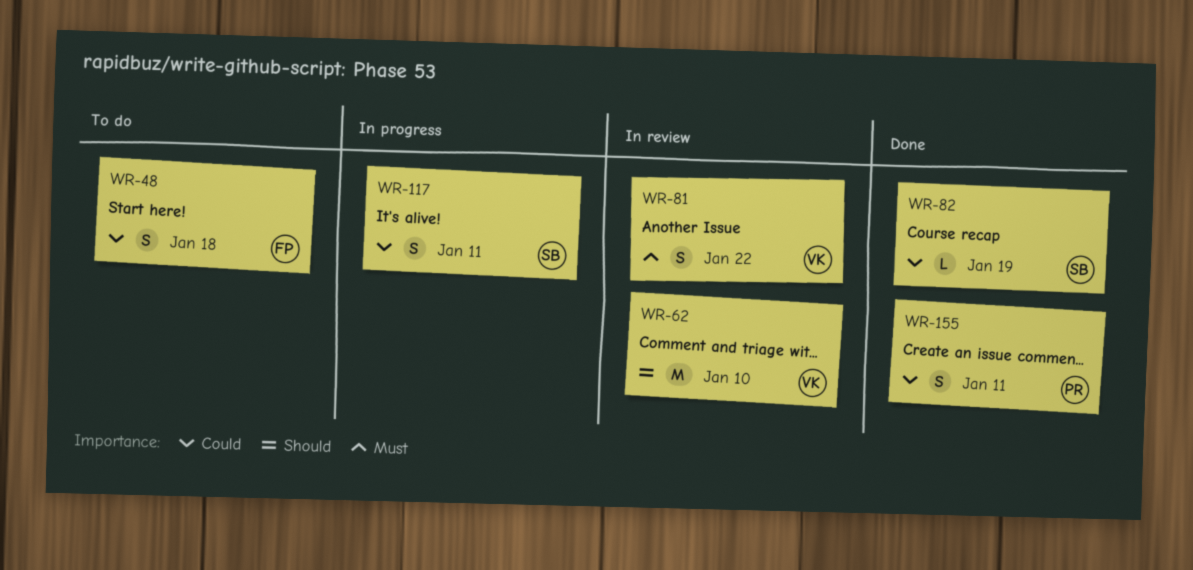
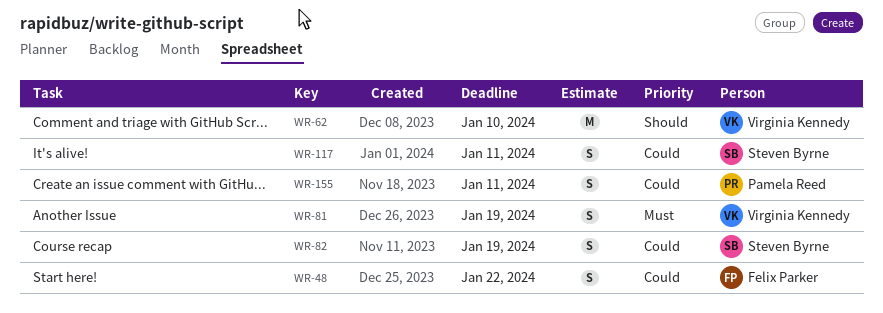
WR-48, due: Jan 18 -> Jan 22
WR-81, due: Jan 22 -> Jan 19
WR-82, estimate: L -> S

